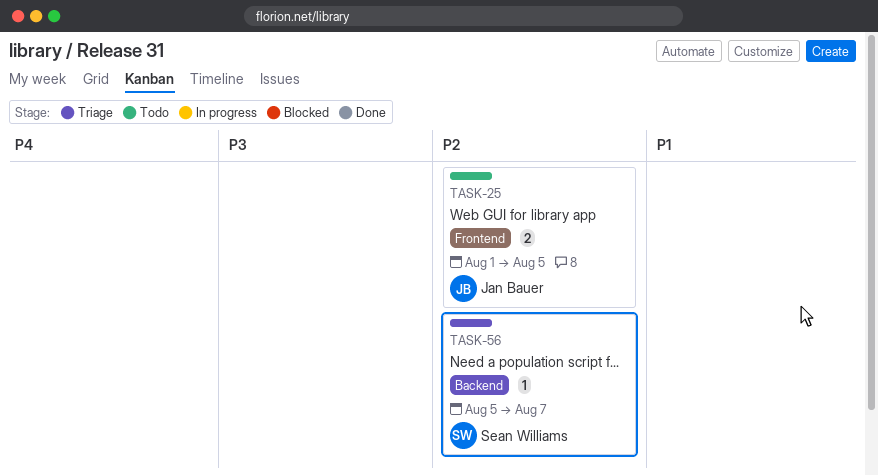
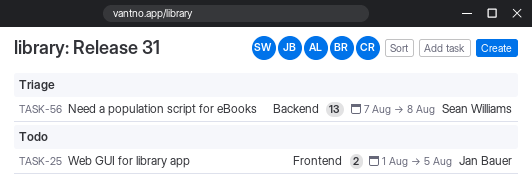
TASK-56, estimate: 1 -> 13
TASK-56, start: Aug 5 -> Aug 7
TASK-56, due: Aug 7 -> Aug 8

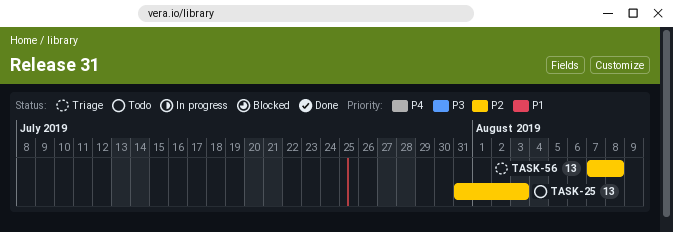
TASK-25, estimate: 2 -> 13
TASK-25, start: Aug 1 -> Jul 31
TASK-25, due: Aug 5 -> Aug 3

